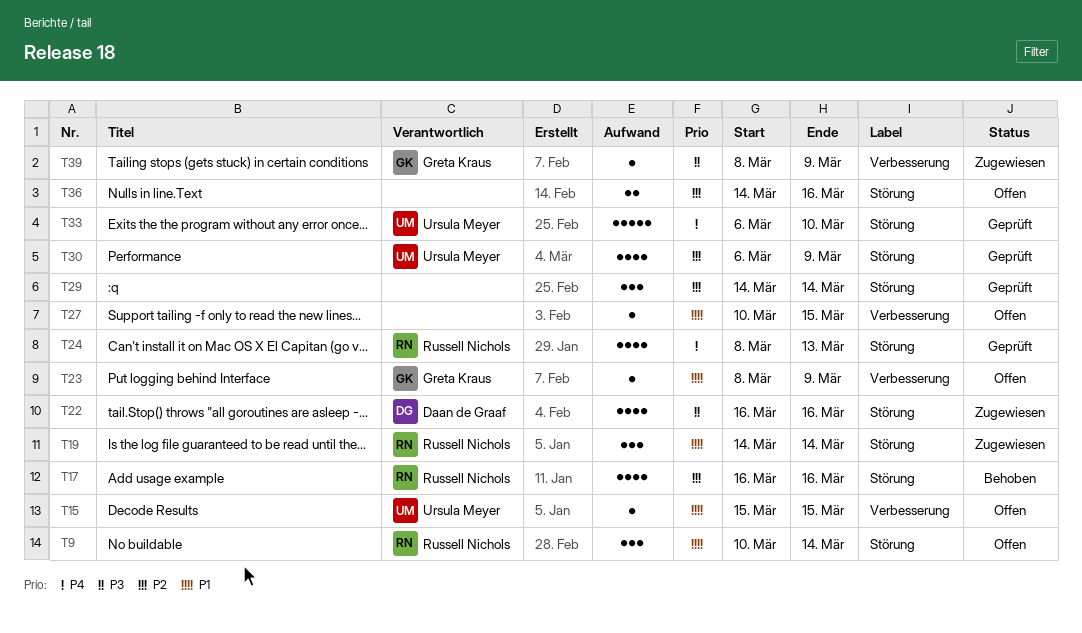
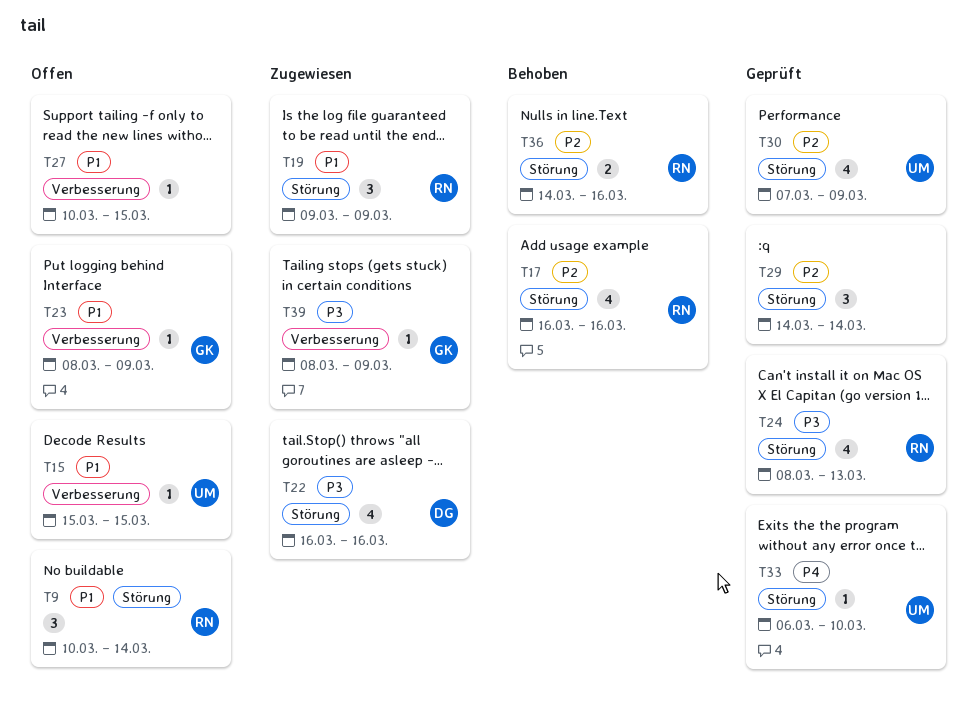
T19, start: Mar 14 -> Mar 9
T19, due: Mar 14 -> Mar 9
T24, priority: P4 -> P3
T30, start: Mar 6 -> Mar 7
T33, estimate: 5 -> 1
T36, status: Offen -> Behoben
T36, owner: none -> Russell Nichols

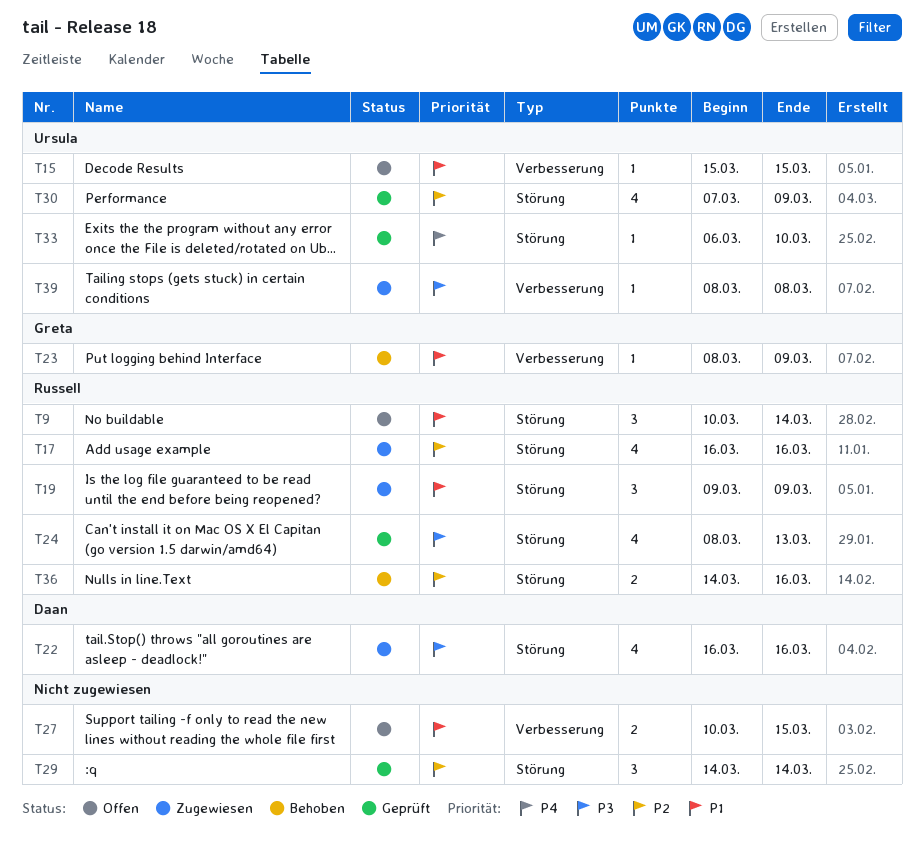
T17, status: Behoben -> Zugewiesen
T23, status: Offen -> Behoben
T27, estimate: 1 -> 2
T39, owner: Greta -> Ursula
T39, due: Mar 9 -> Mar 8

